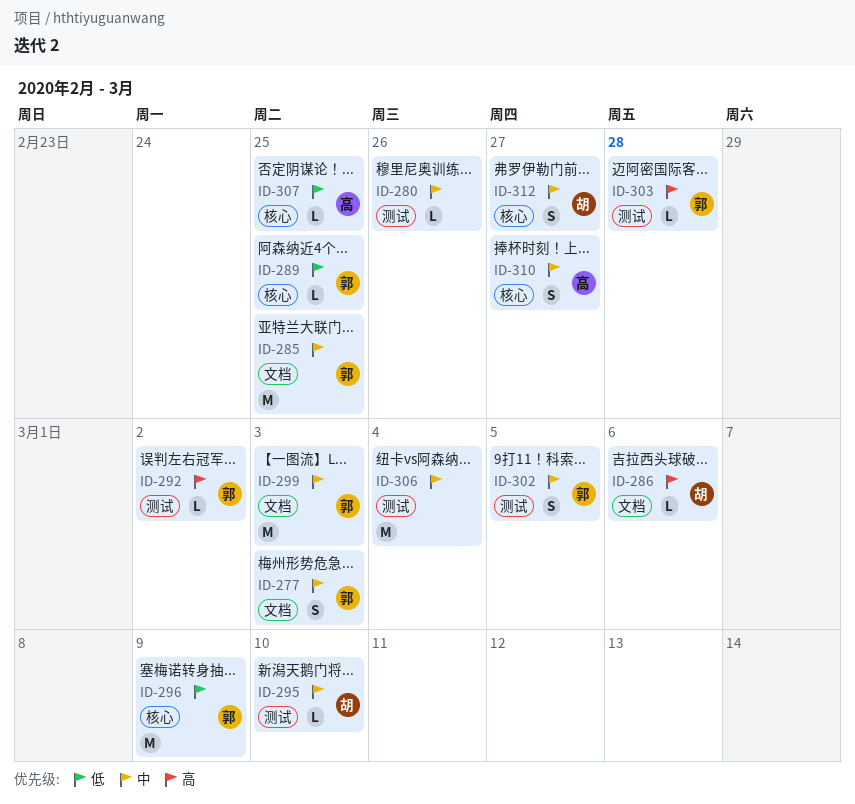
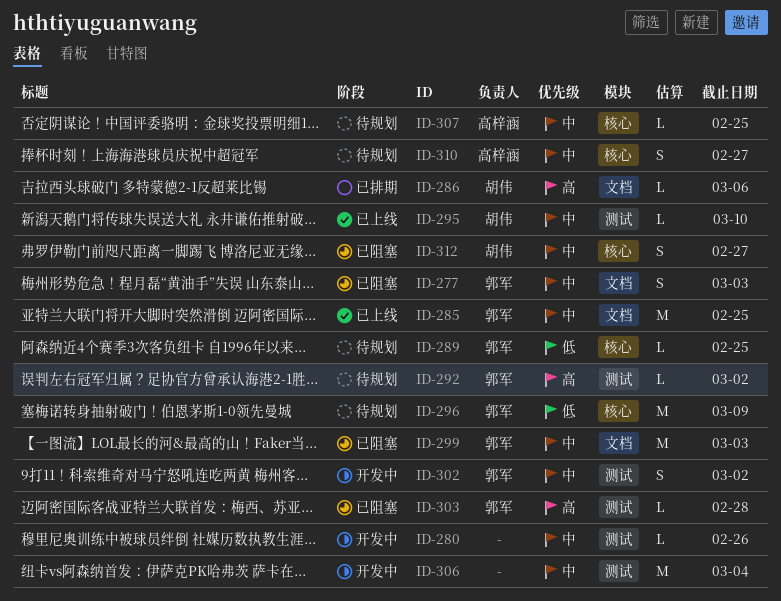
ID-302, due: Mar 5 -> Mar 2
ID-307, priority: 低 -> 中

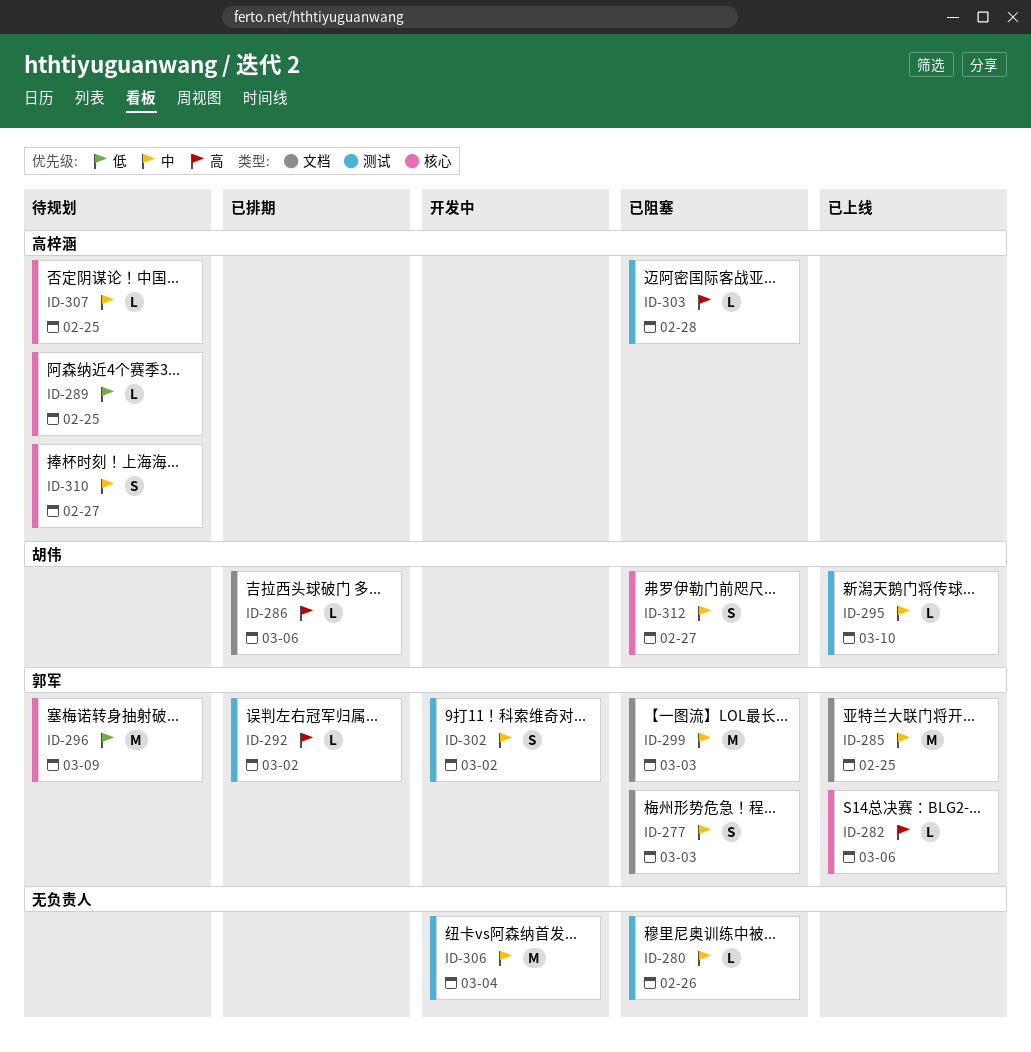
ID-280, status: 开发中 -> 已阻塞
ID-282: none -> present
ID-289, owner: 郭军 -> 高梓涵
ID-292, status: 待规划 -> 已排期
ID-303, owner: 郭军 -> 高梓涵

